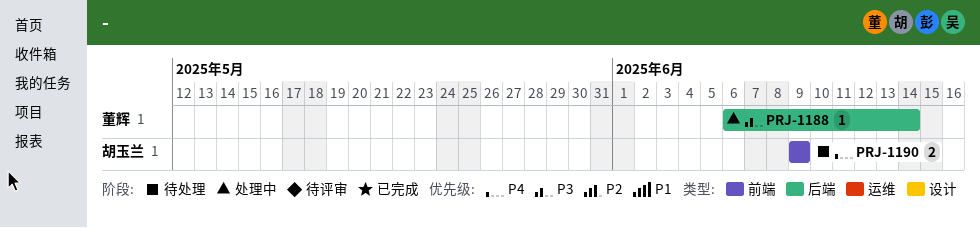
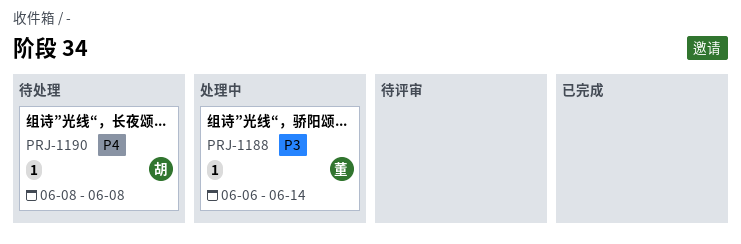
PRJ-1190, estimate: 2 -> 1
PRJ-1190, start: Jun 9 -> Jun 8
PRJ-1190, due: Jun 9 -> Jun 8

